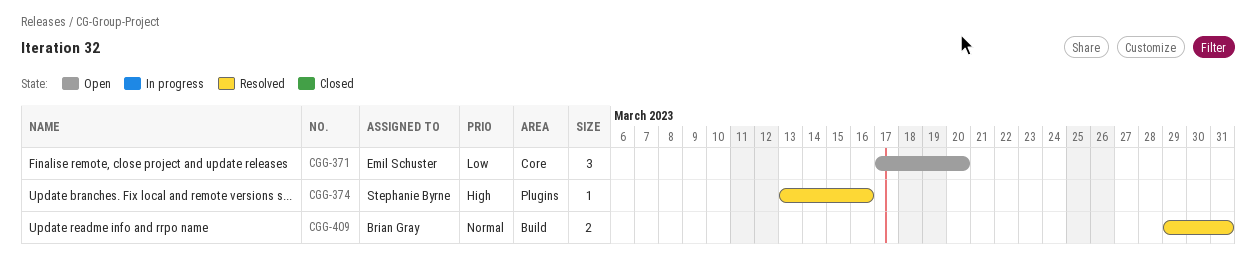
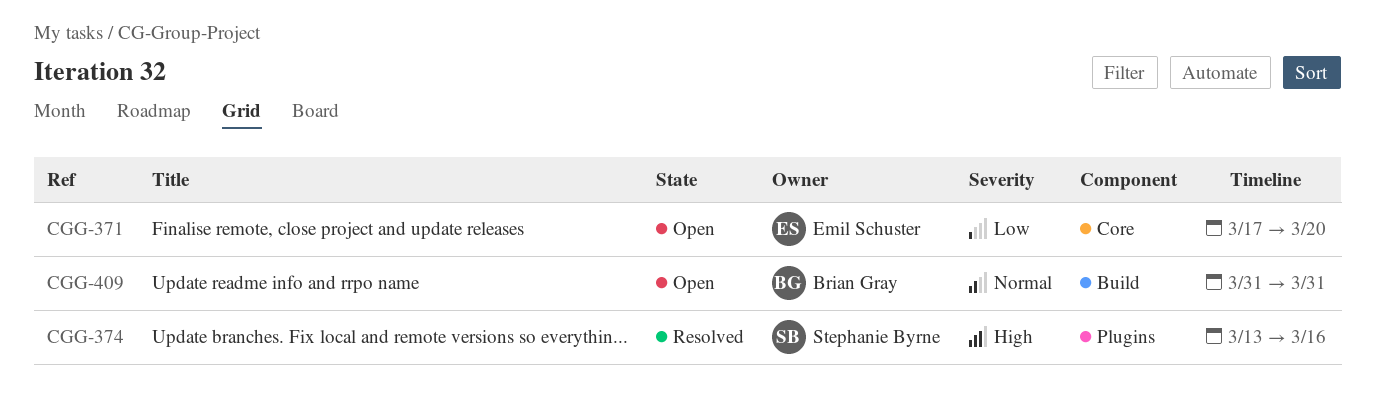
CGG-409, status: Resolved -> Open
CGG-409, start: Mar 29 -> Mar 31

